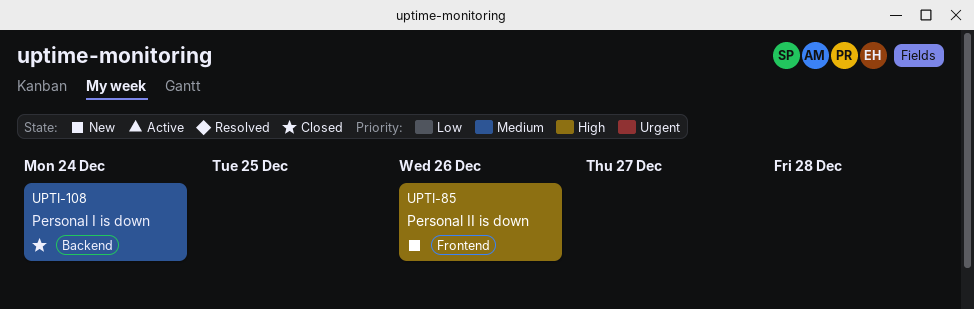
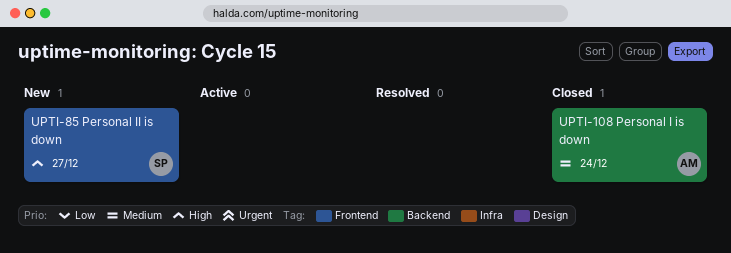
UPTI-85, due: Dec 26 -> Dec 27

